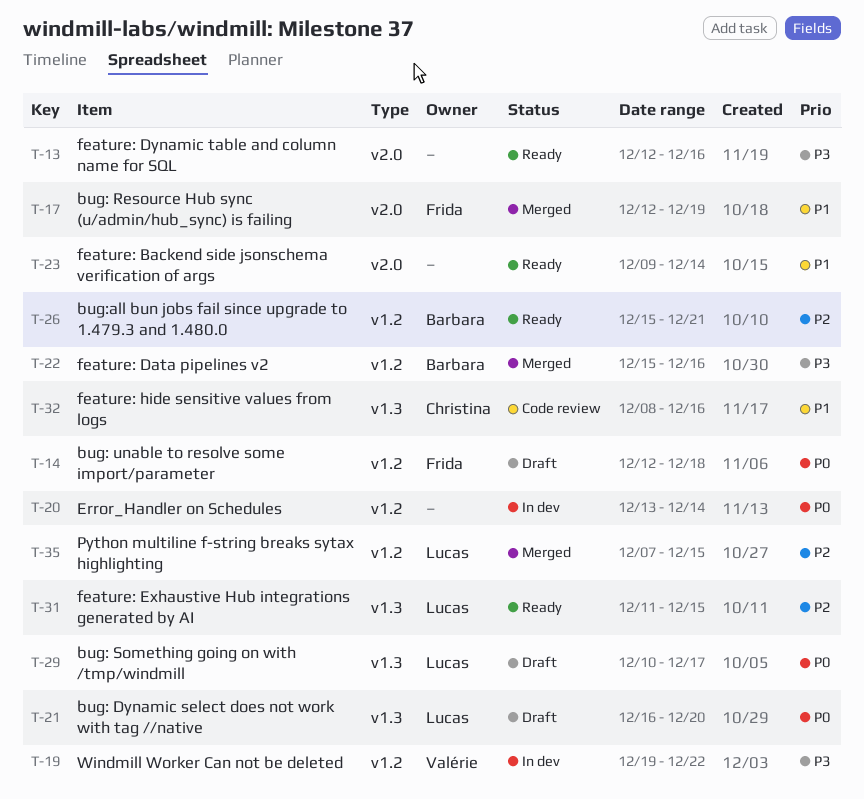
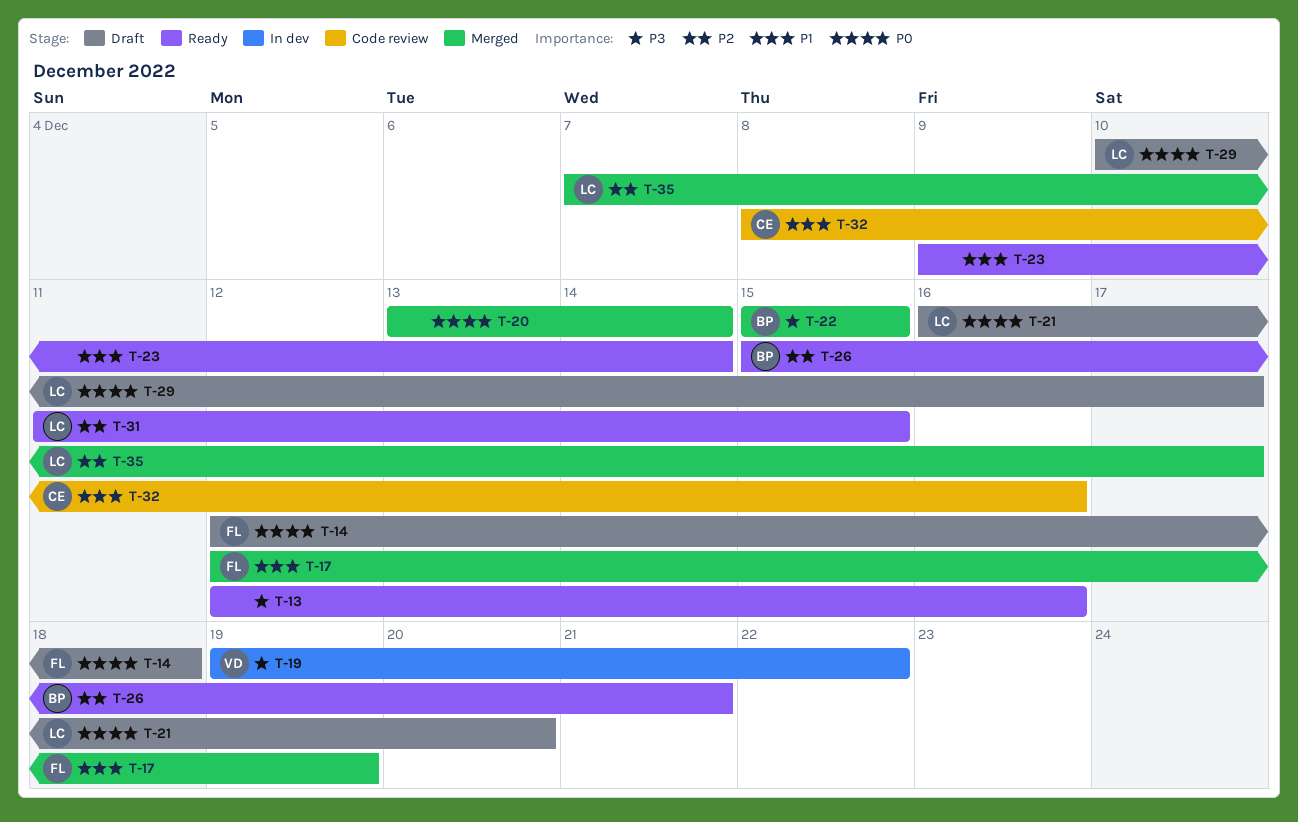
T-20, status: In dev -> Merged
T-22, due: Dec 16 -> Dec 15
T-35, due: Dec 15 -> Dec 17

